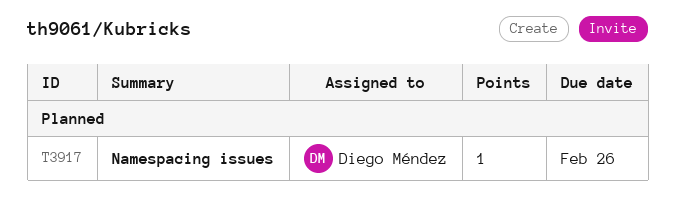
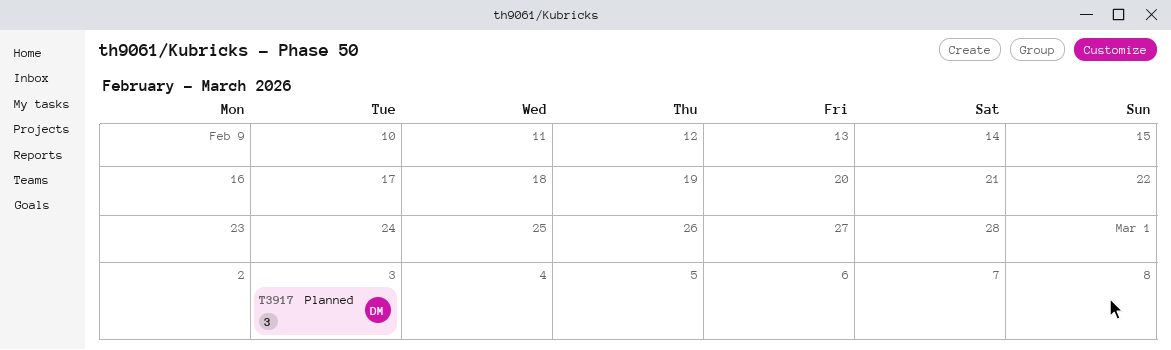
T3917, estimate: 1 -> 3
T3917, due: Feb 26 -> Mar 3

